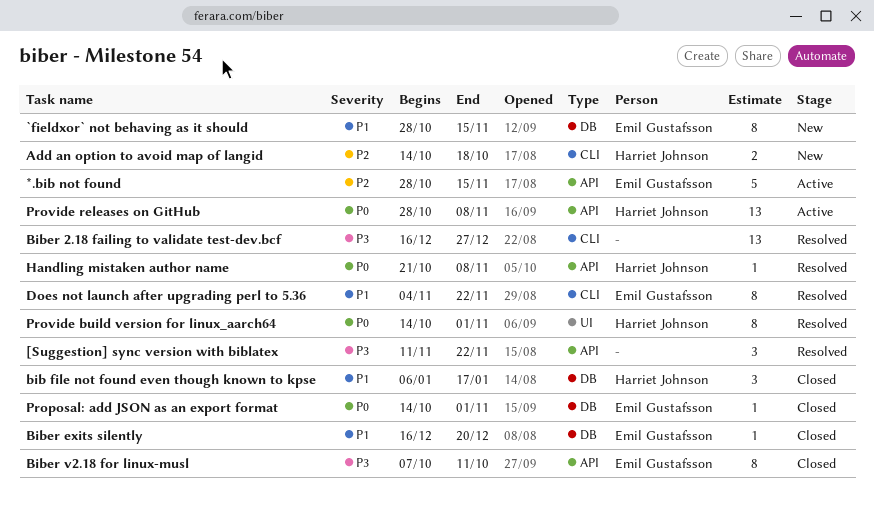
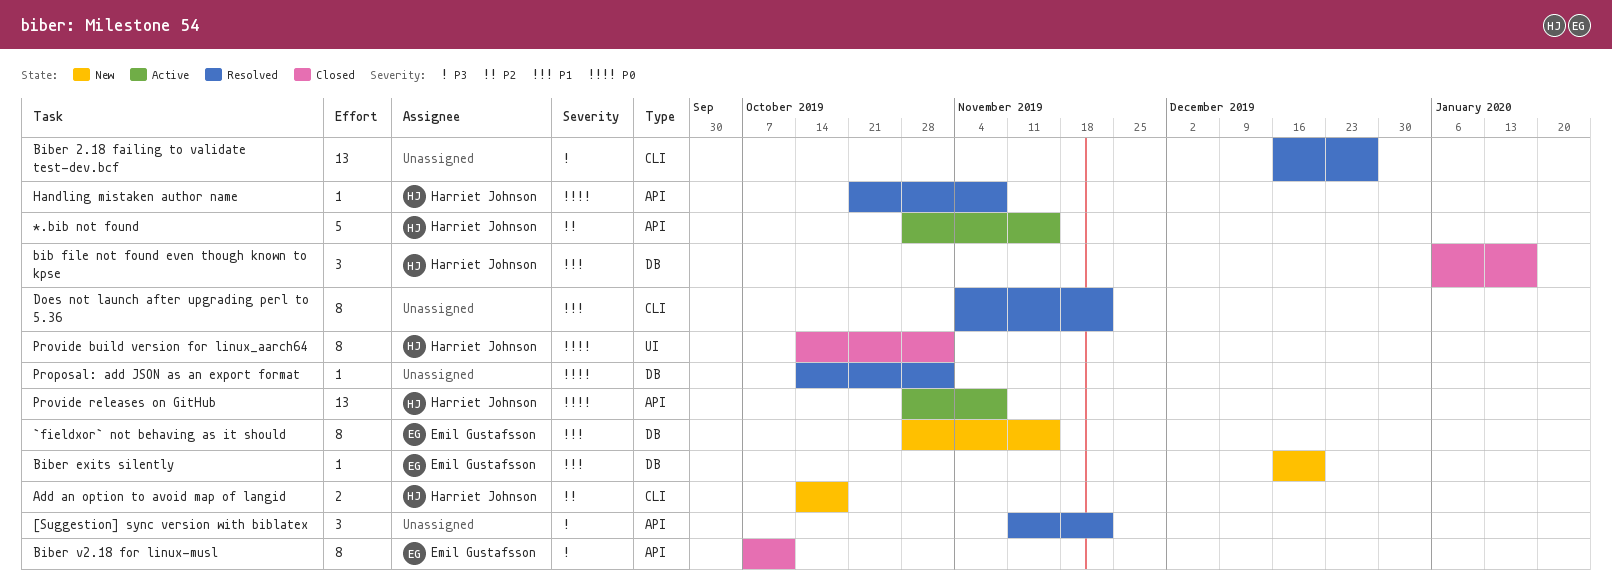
*.bib not found, owner: Emil Gustafsson -> Harriet Johnson
Biber exits silently, status: Closed -> New
Does not launch after upgrading perl to 5.36, owner: Emil Gustafsson -> none
Proposal: add JSON as an export format, status: Closed -> Resolved
Proposal: add JSON as an export format, owner: Emil Gustafsson -> none
Provide build version for linux_aarch64, status: Resolved -> Closed

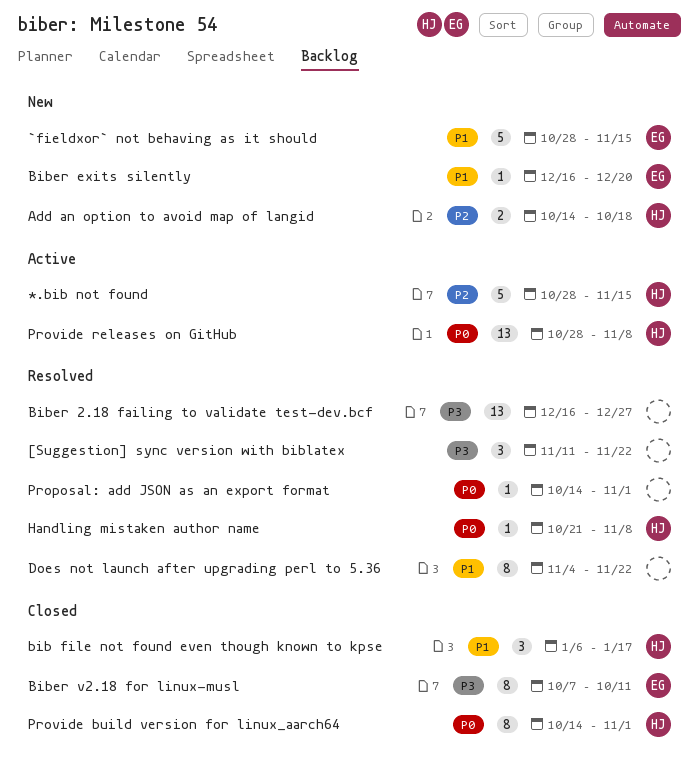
`fieldxor` not behaving as it should, estimate: 8 -> 5

